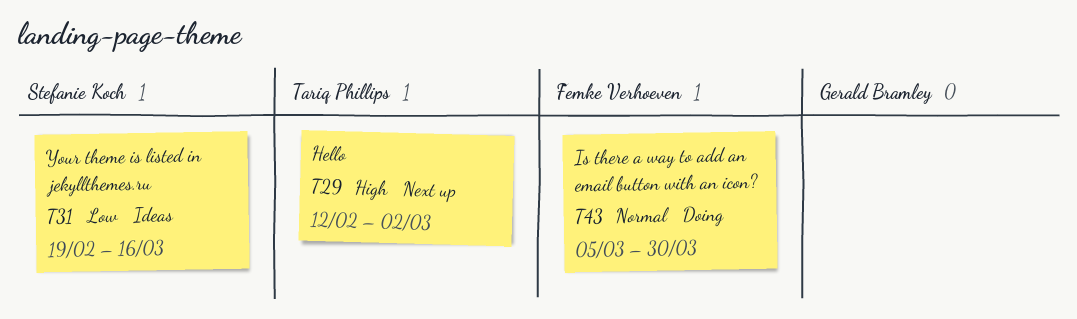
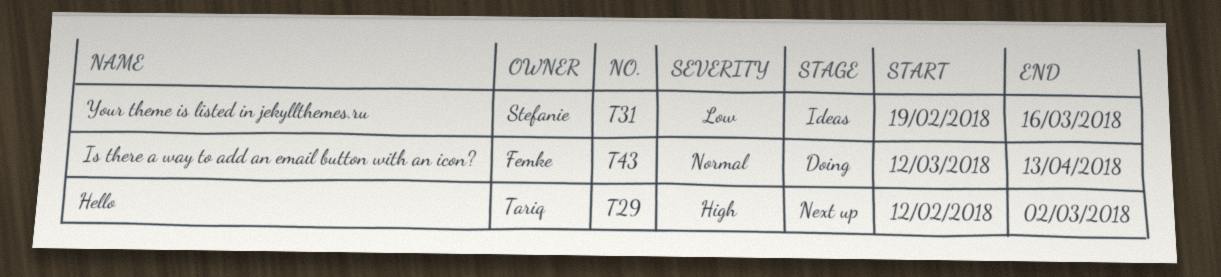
T43, start: Mar 5 -> Mar 12
T43, due: Mar 30 -> Apr 13

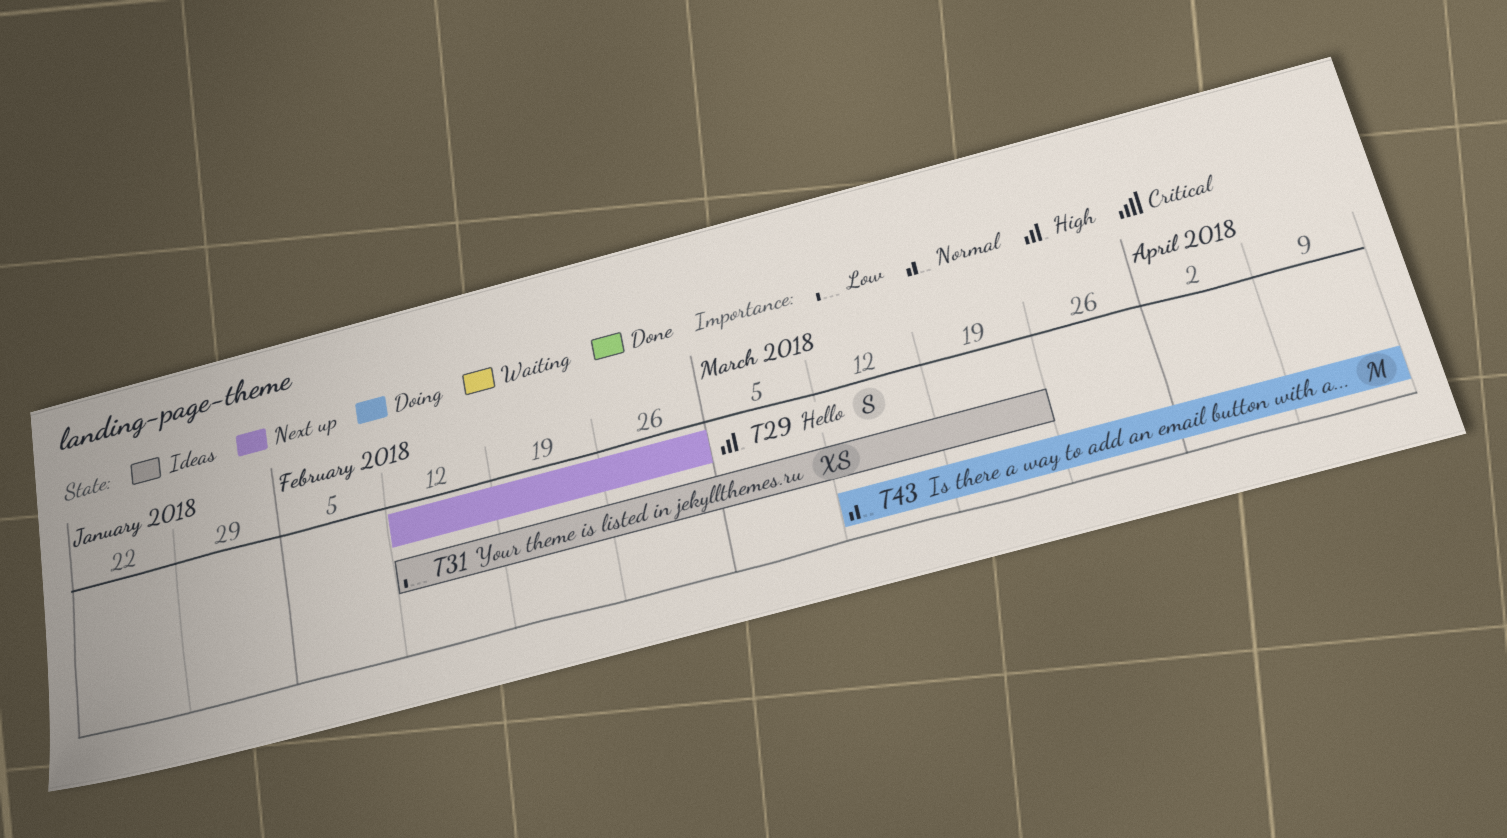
T31, start: Feb 19 -> Feb 12
T31, due: Mar 16 -> Mar 23

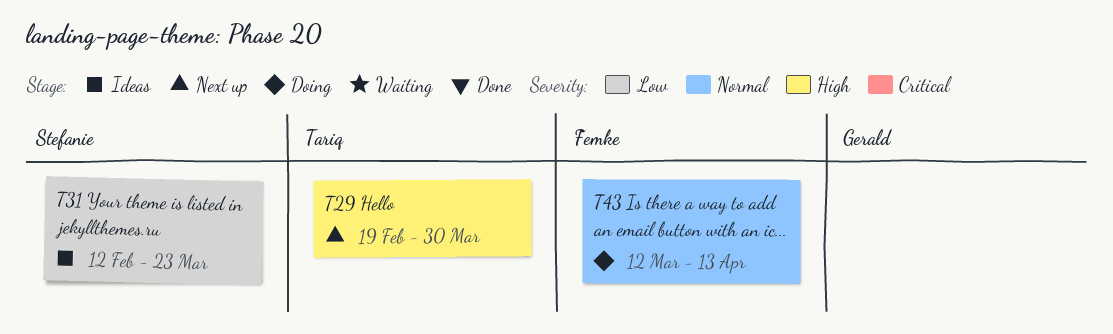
T29, start: Feb 12 -> Feb 19
T29, due: Mar 2 -> Mar 30

